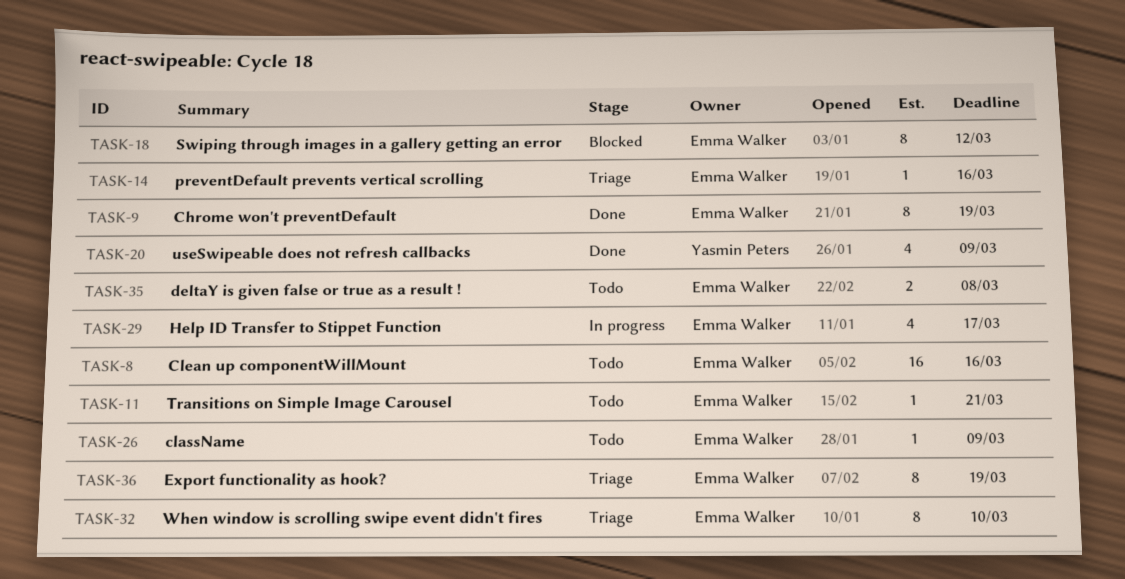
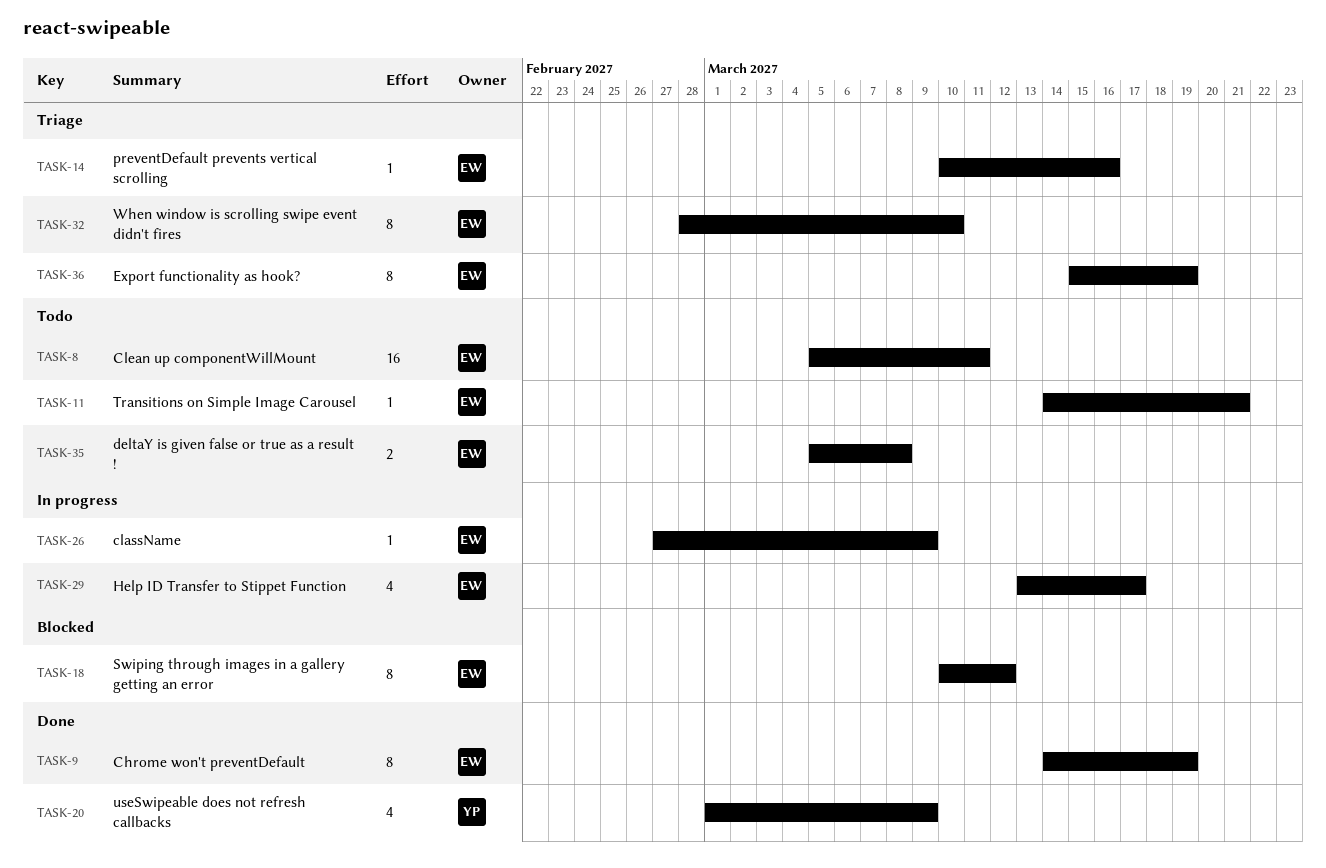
TASK-8, due: Mar 16 -> Mar 11
TASK-26, status: Todo -> In progress

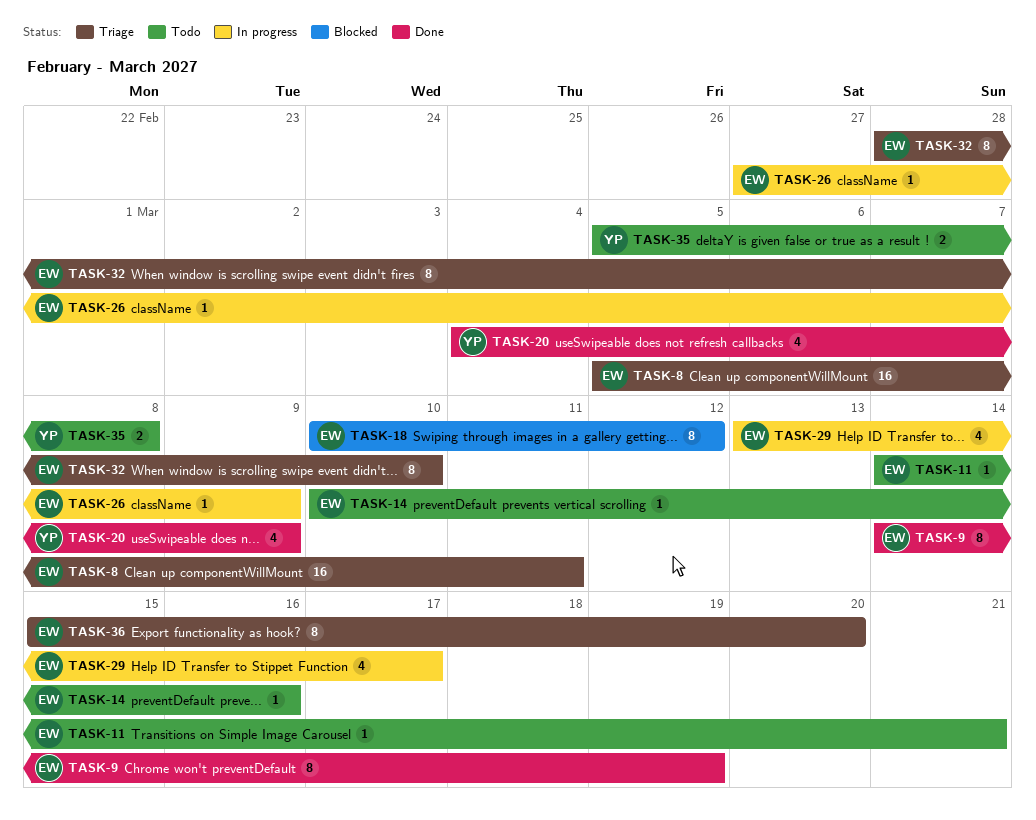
TASK-8, status: Todo -> Triage
TASK-14, status: Triage -> Todo
TASK-20, start: Mar 1 -> Mar 4
TASK-35, owner: EW -> YP
TASK-36, due: Mar 19 -> Mar 20

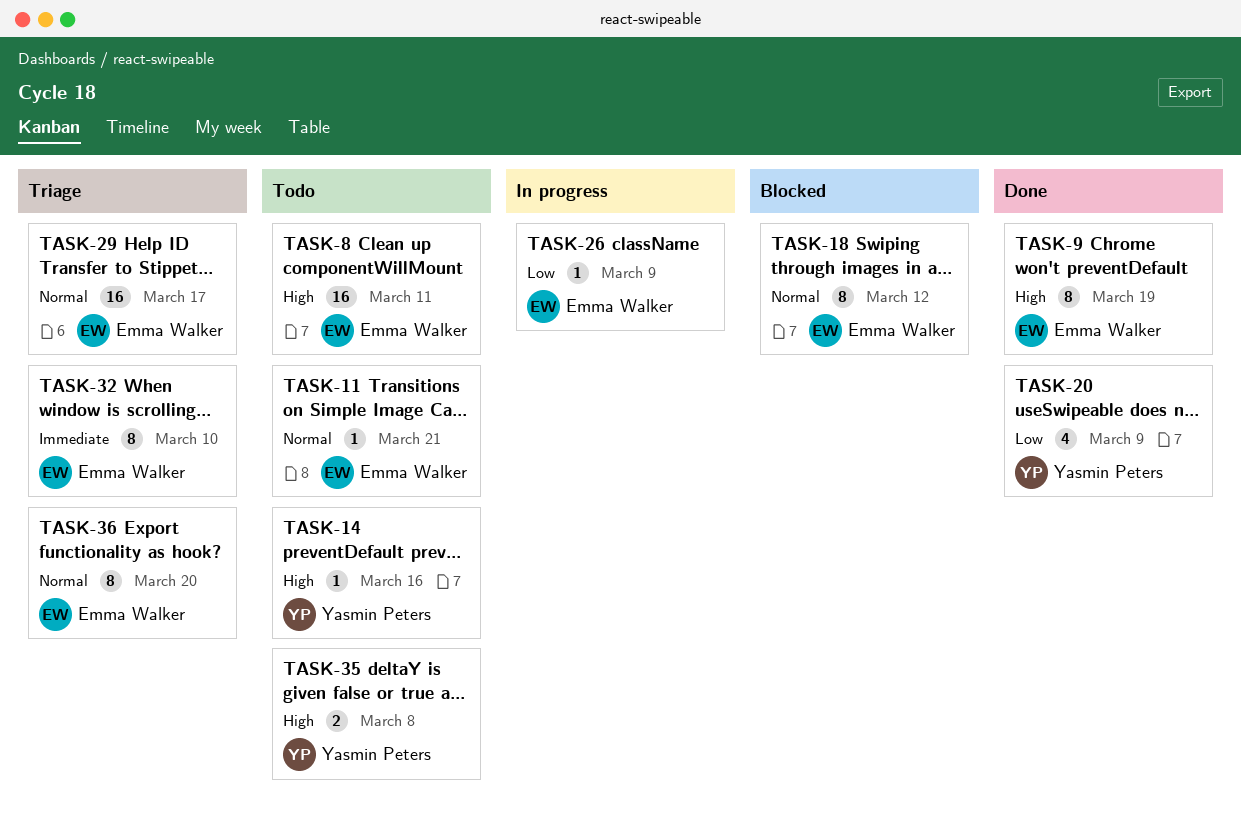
TASK-8, status: Triage -> Todo
TASK-14, owner: Emma Walker -> Yasmin Peters
TASK-29, status: In progress -> Triage
TASK-29, estimate: 4 -> 16

